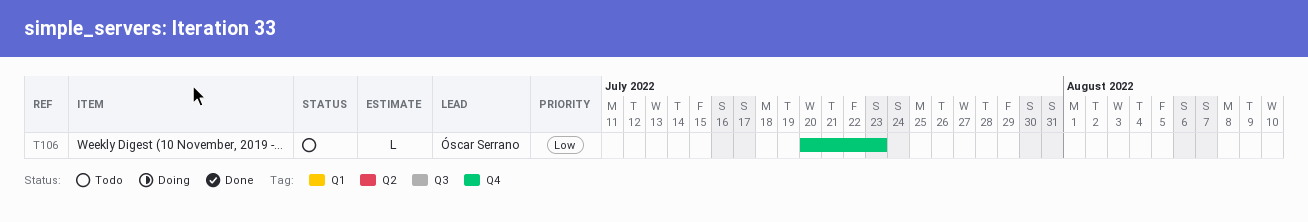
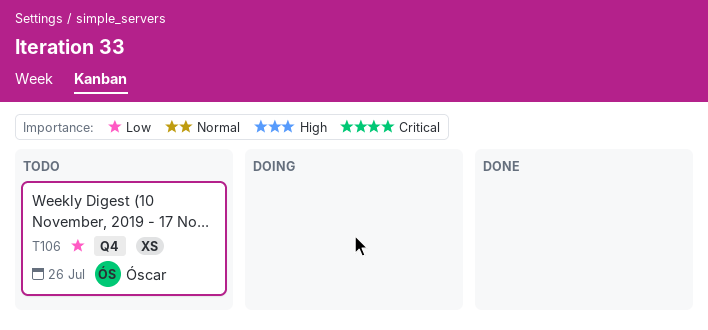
T106, estimate: L -> XS
T106, due: Jul 23 -> Jul 26

